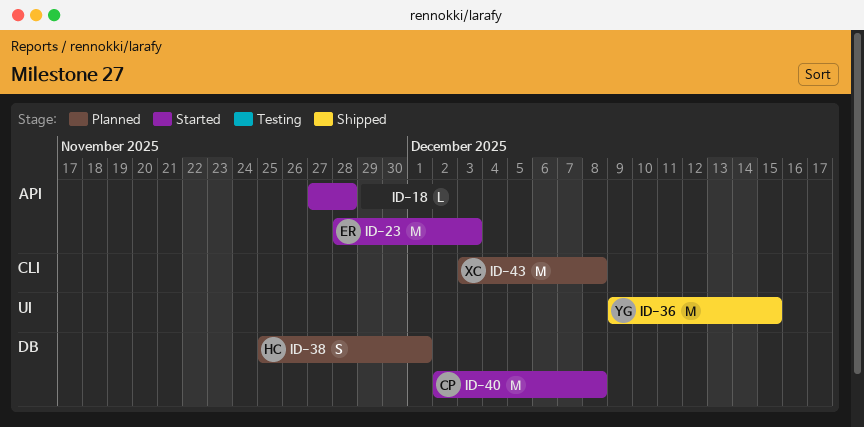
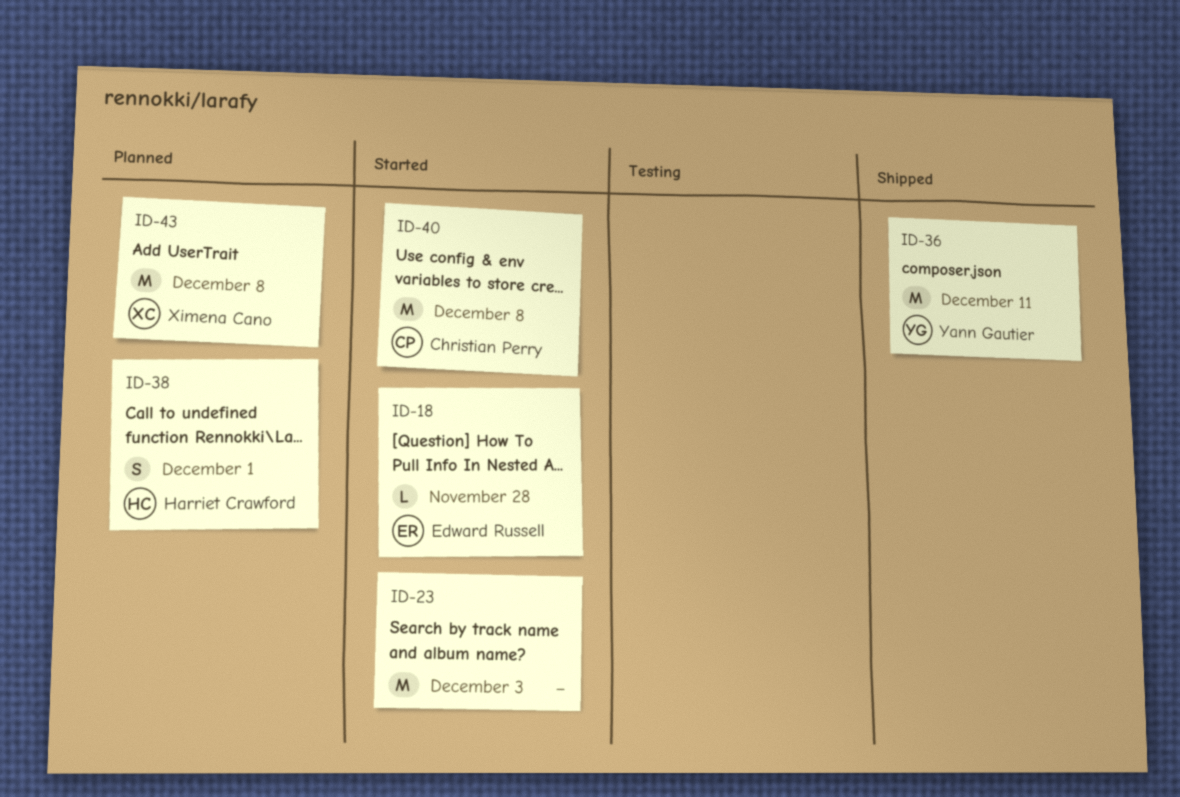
ID-18, owner: none -> Edward Russell
ID-23, owner: Edward Russell -> none
ID-36, due: Dec 15 -> Dec 11

